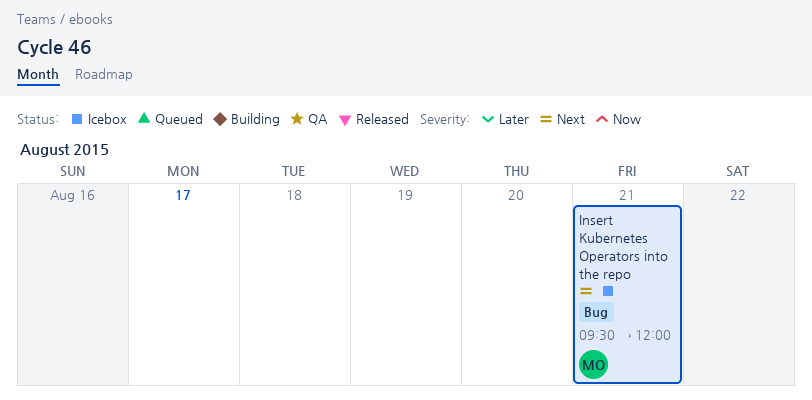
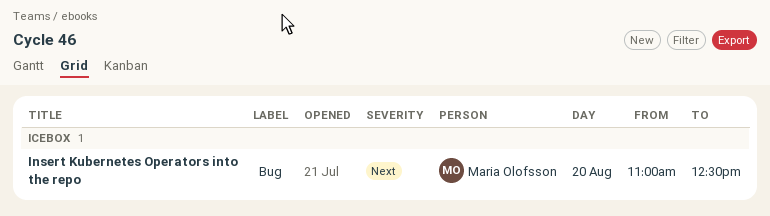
Insert Kubernetes Operators into the repo, day: Aug 21 -> Aug 20
Insert Kubernetes Operators into the repo, begins: 09:30 -> 11:00
Insert Kubernetes Operators into the repo, ends: 12:00 -> 12:30

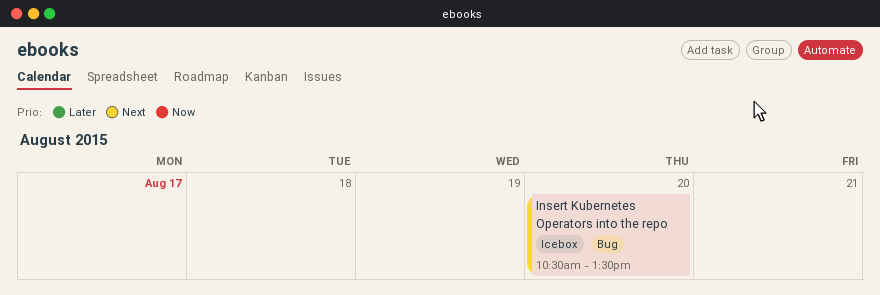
Insert Kubernetes Operators into the repo, begins: 11:00 -> 10:30
Insert Kubernetes Operators into the repo, ends: 12:30 -> 13:30

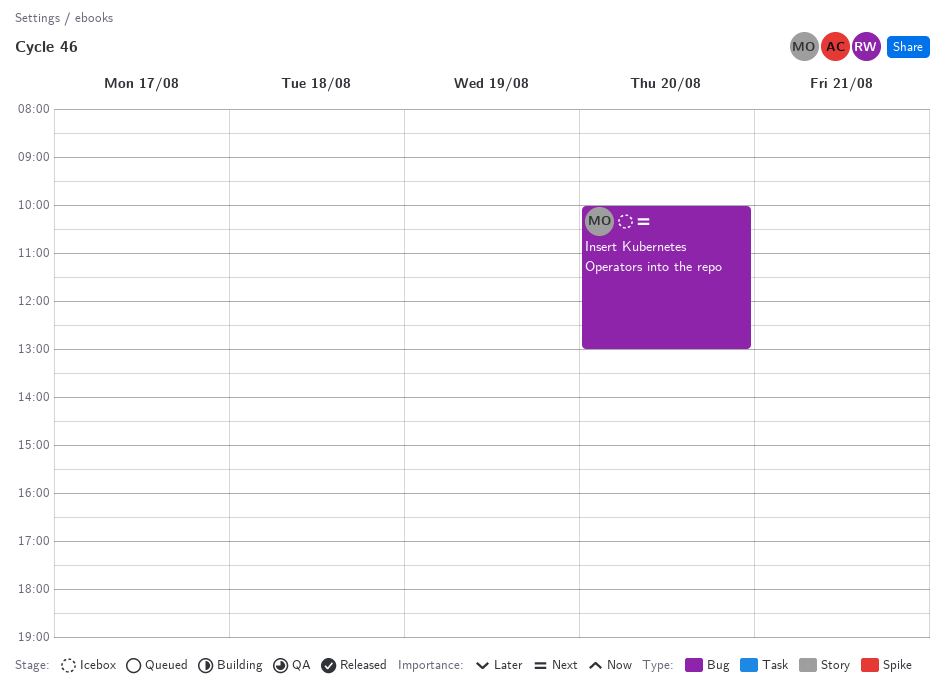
Insert Kubernetes Operators into the repo, begins: 10:30 -> 10:00
Insert Kubernetes Operators into the repo, ends: 13:30 -> 13:00

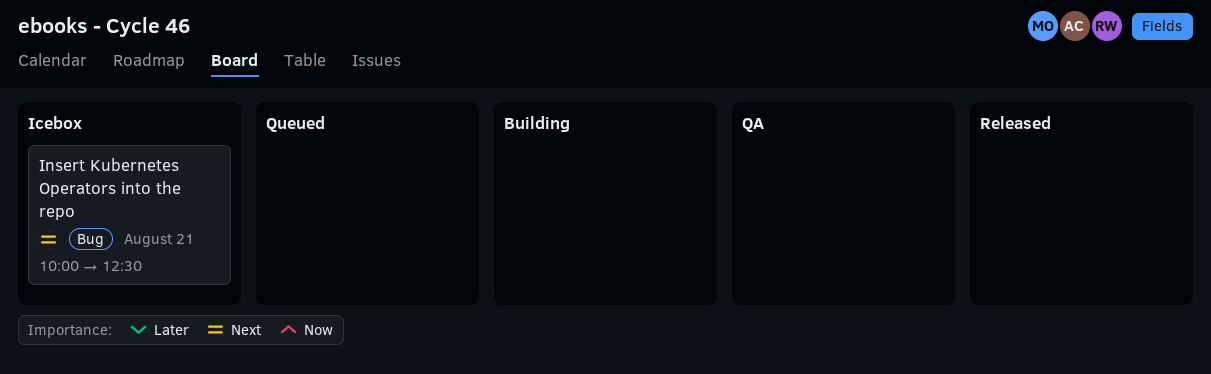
Insert Kubernetes Operators into the repo, day: Aug 20 -> Aug 21
Insert Kubernetes Operators into the repo, ends: 13:00 -> 12:30

